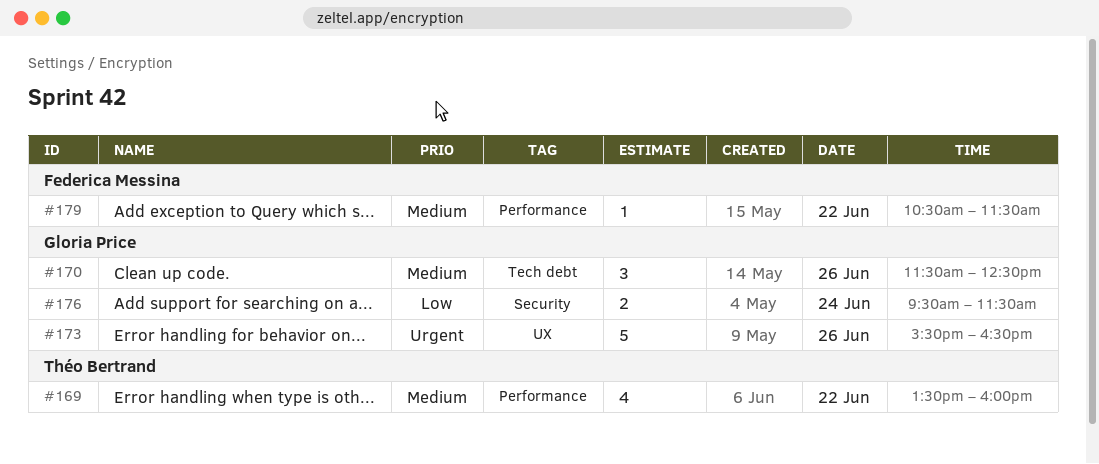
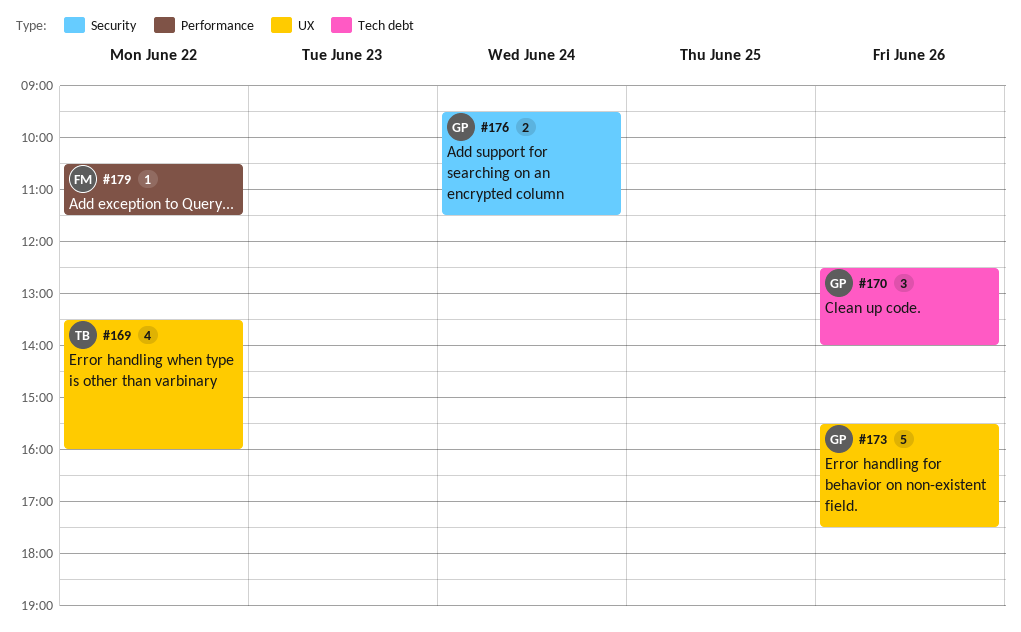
#169, label: Performance -> UX
#170, begins: 11:30 -> 12:30
#170, ends: 12:30 -> 14:00
#173, ends: 16:30 -> 17:30

